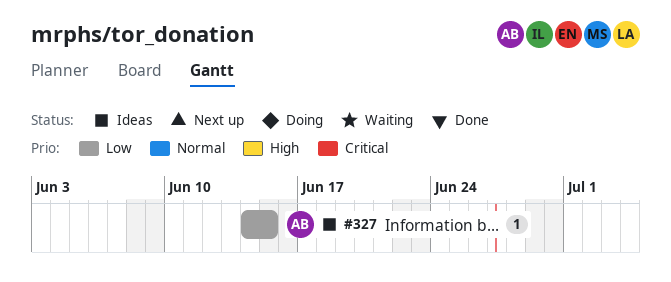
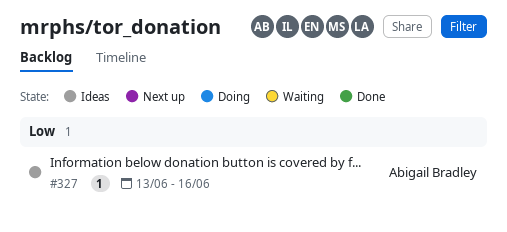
#327, start: Jun 14 -> Jun 13
#327, due: Jun 15 -> Jun 16

